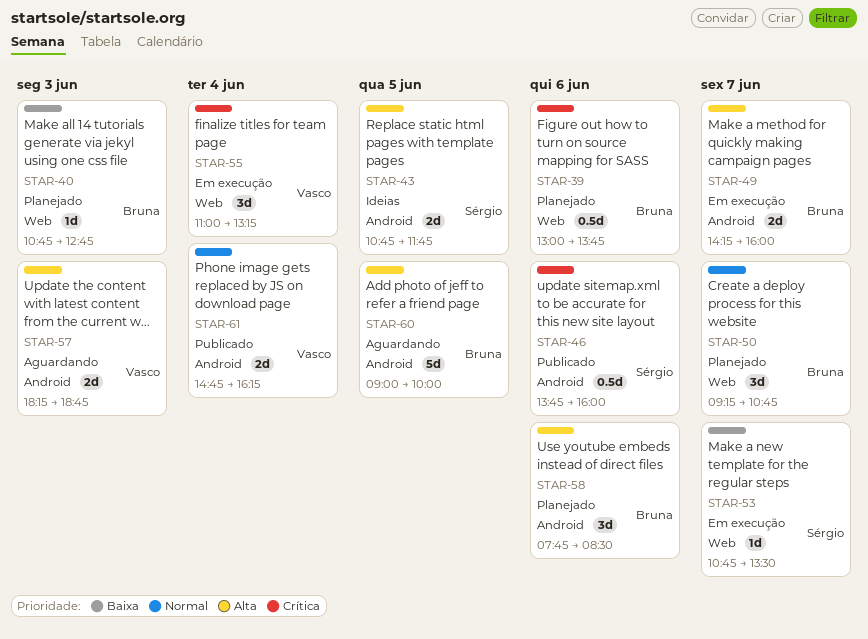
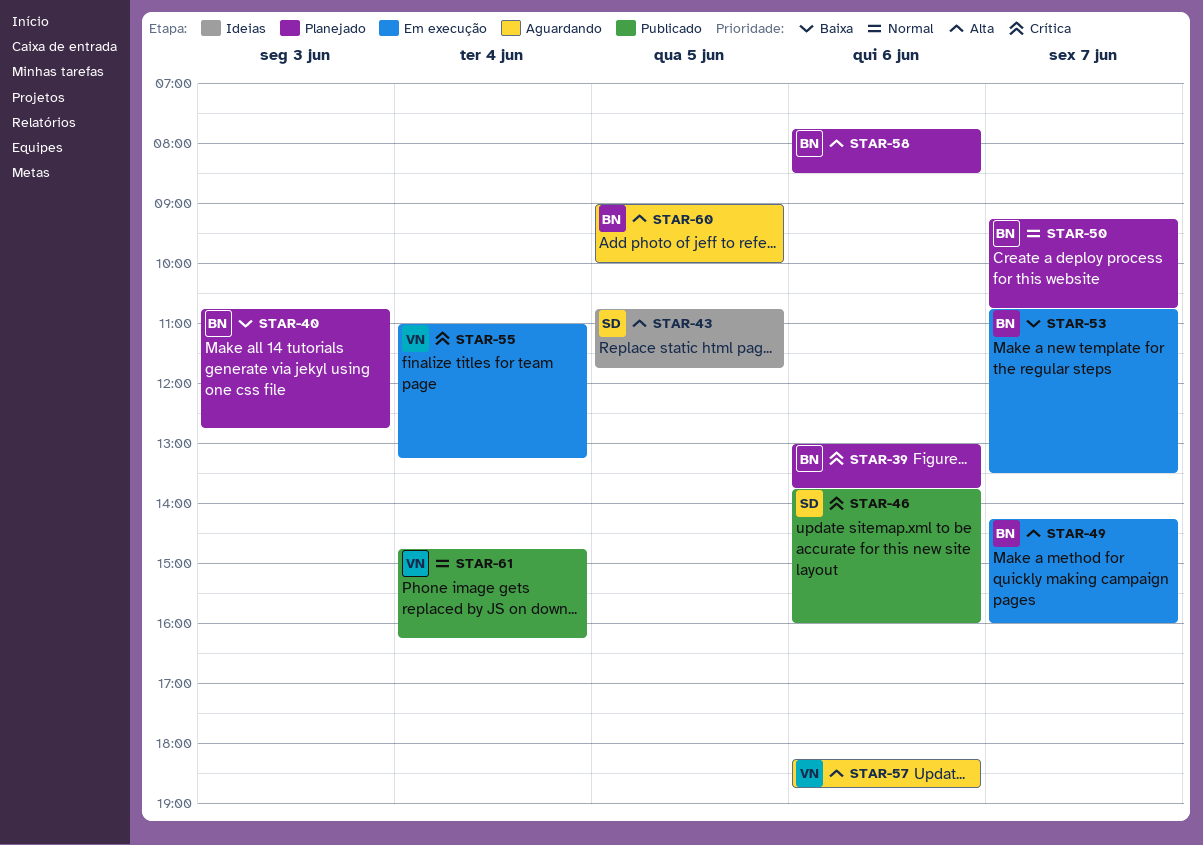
STAR-53, owner: Sérgio -> Bruna
STAR-57, day: Jun 3 -> Jun 6

